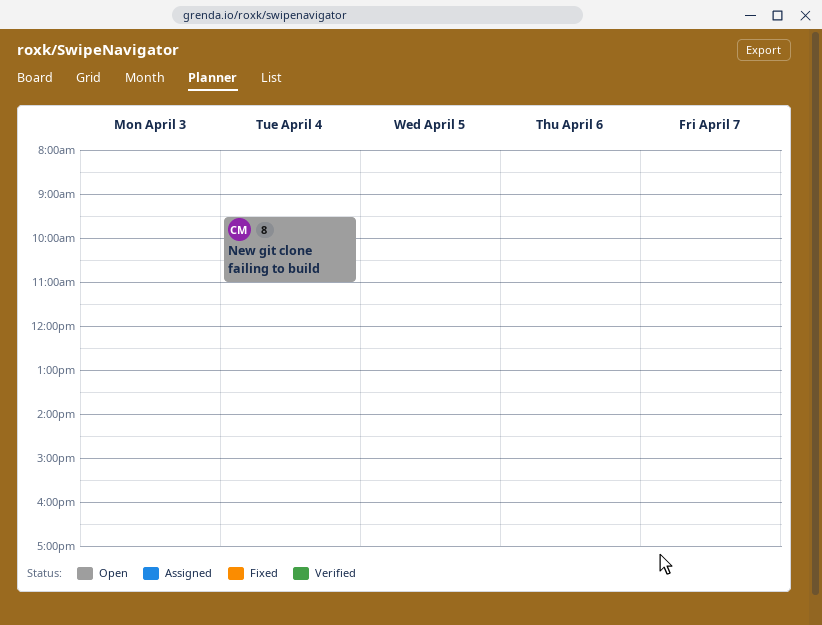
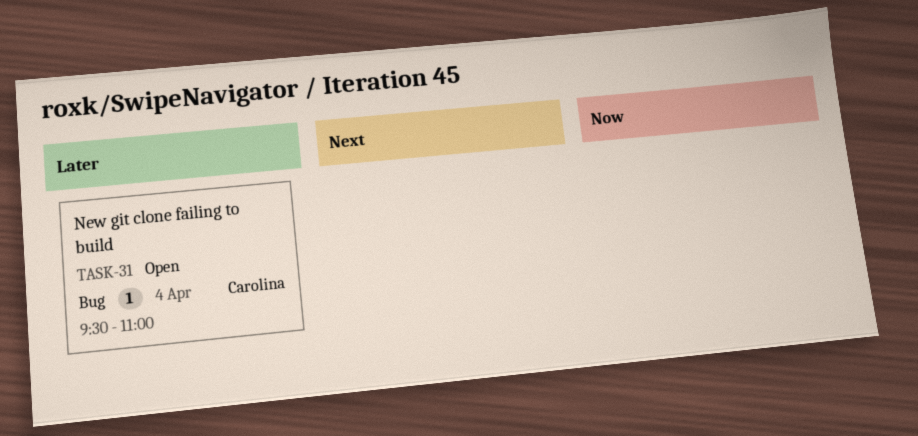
New git clone failing to build, estimate: 8 -> 1

